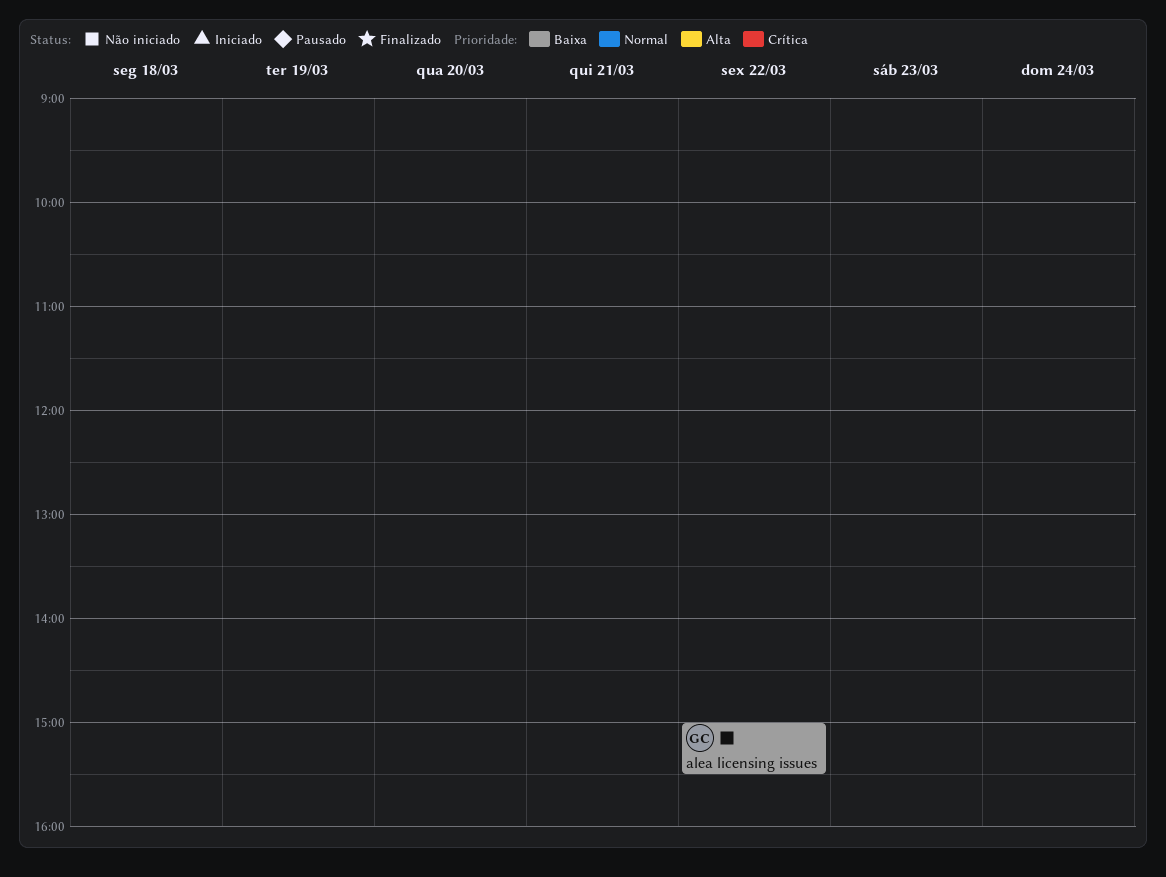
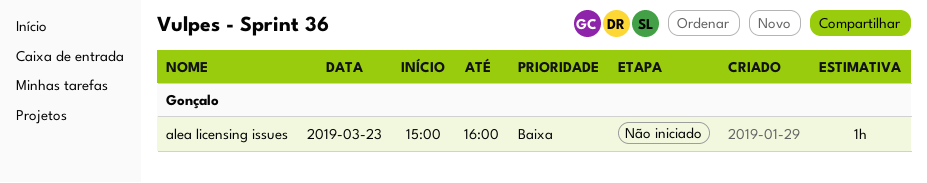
alea licensing issues, day: Mar 22 -> Mar 23
alea licensing issues, ends: 15:30 -> 16:00

